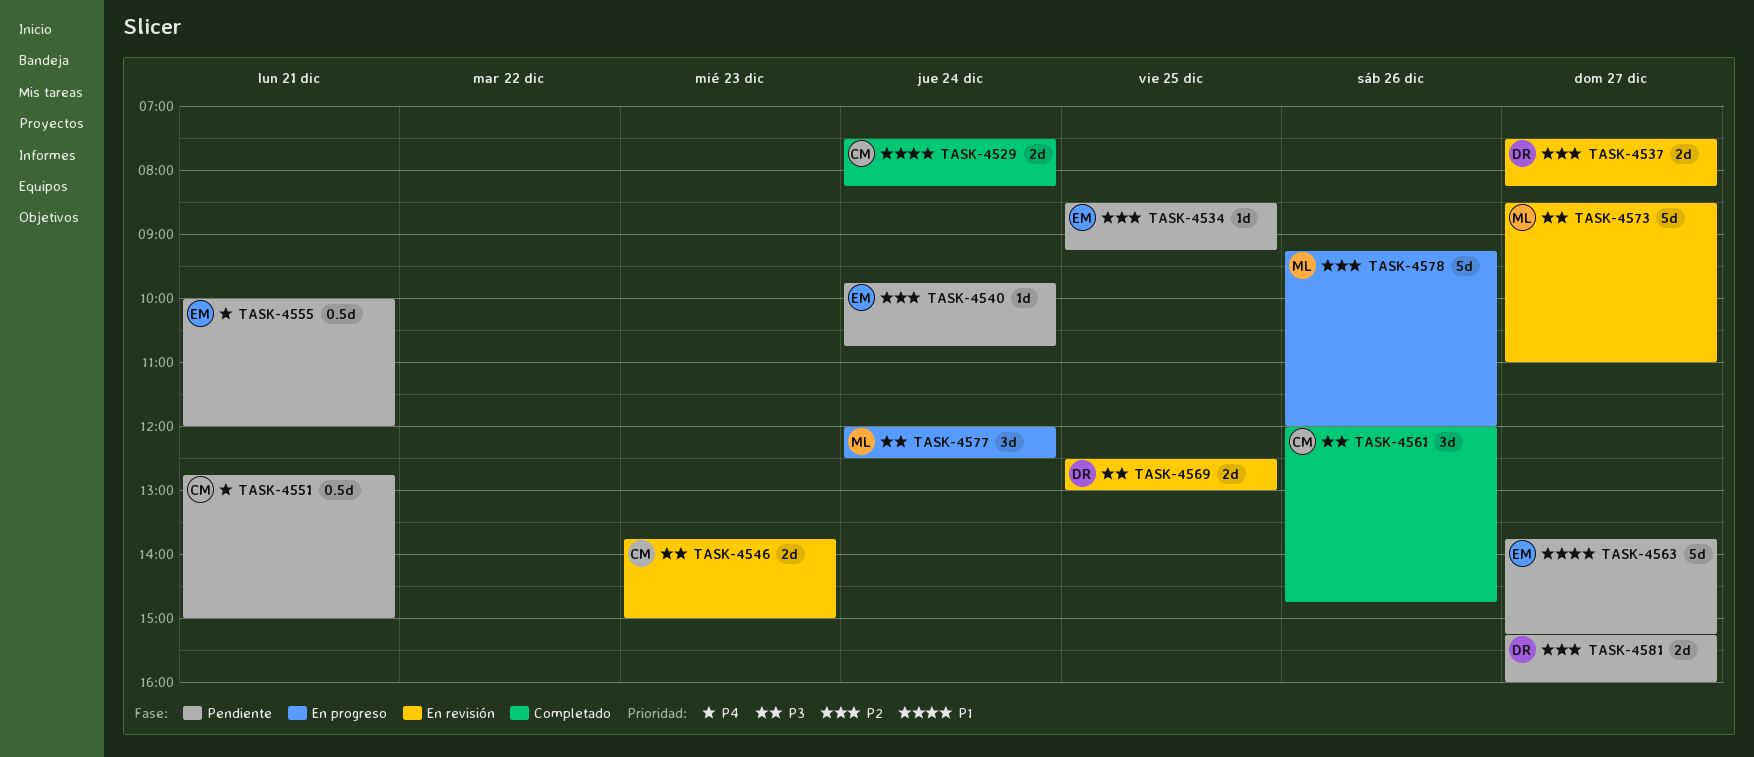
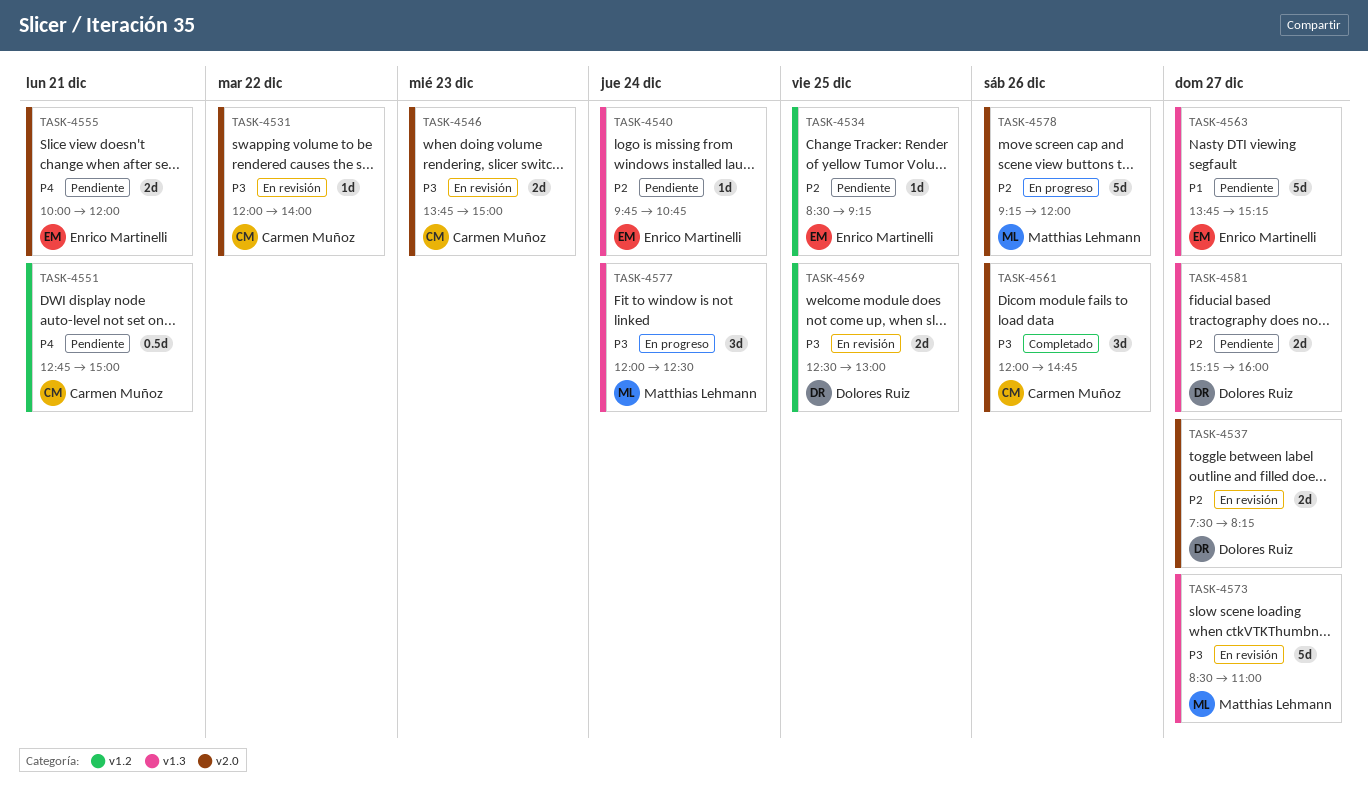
TASK-4529: present -> none
TASK-4531: none -> present
TASK-4555, estimate: 0.5d -> 2d

